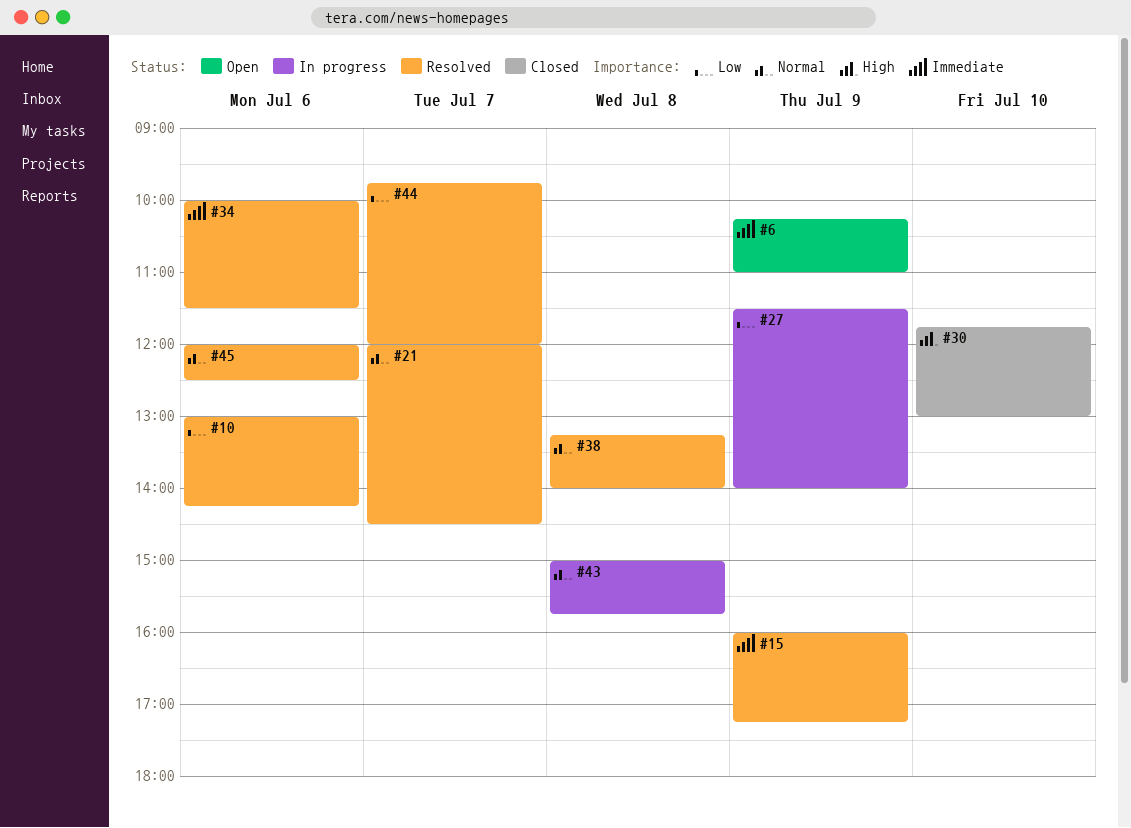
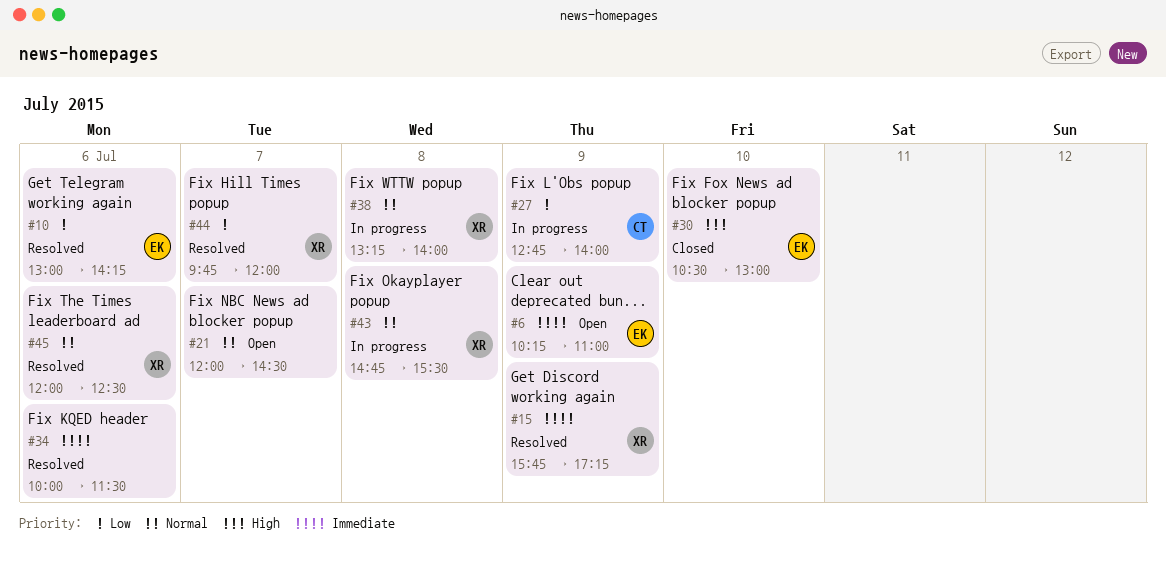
#15, begins: 16:00 -> 15:45
#21, status: Resolved -> Open
#27, begins: 11:30 -> 12:45
#30, begins: 11:45 -> 10:30
#38, status: Resolved -> In progress
#43, begins: 15:00 -> 14:45
#43, ends: 15:45 -> 15:30

